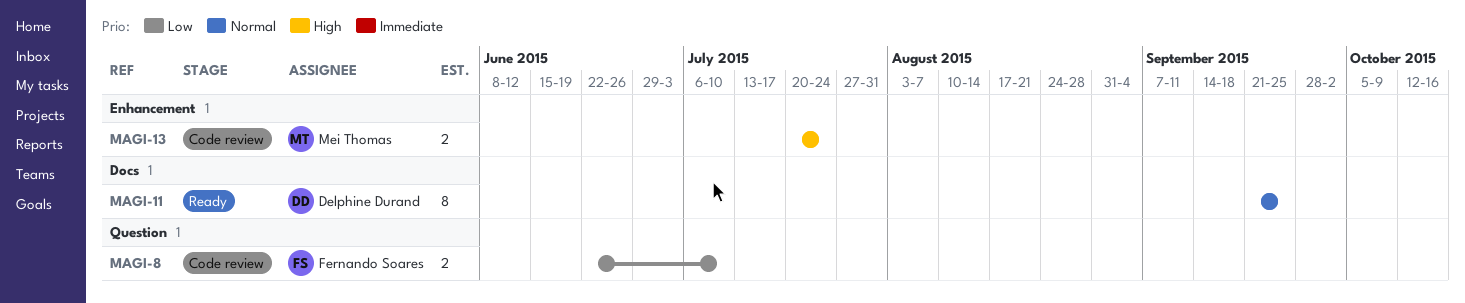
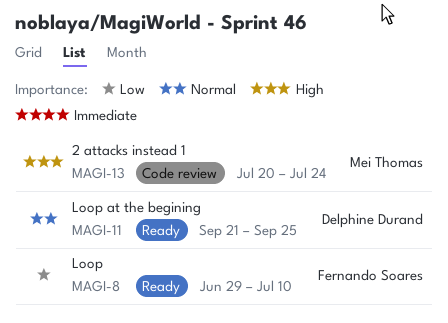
MAGI-8, status: Code review -> Ready
MAGI-8, start: Jun 22 -> Jun 29

